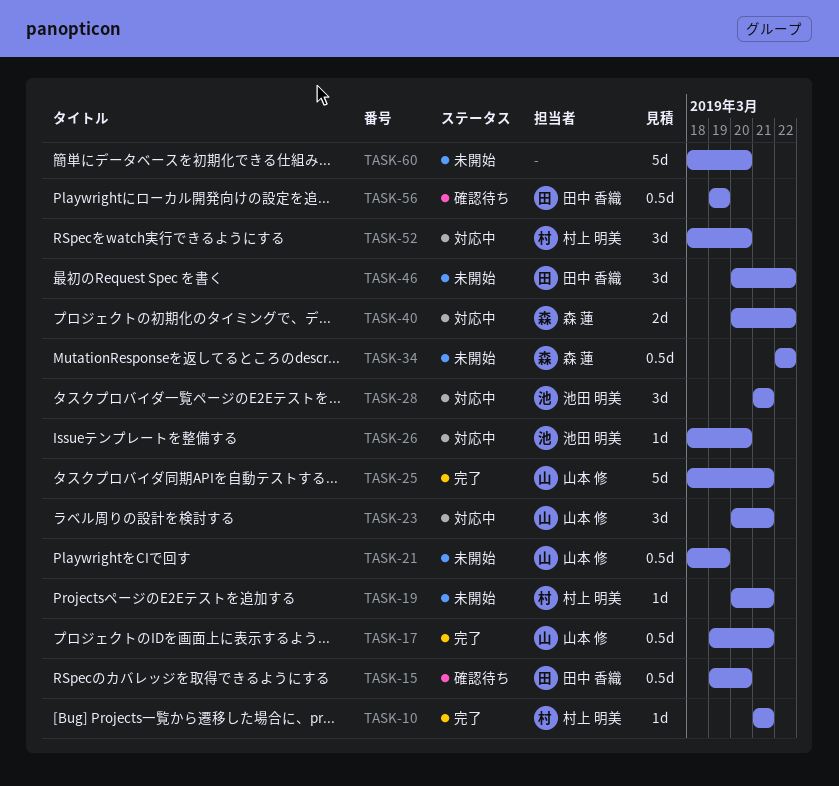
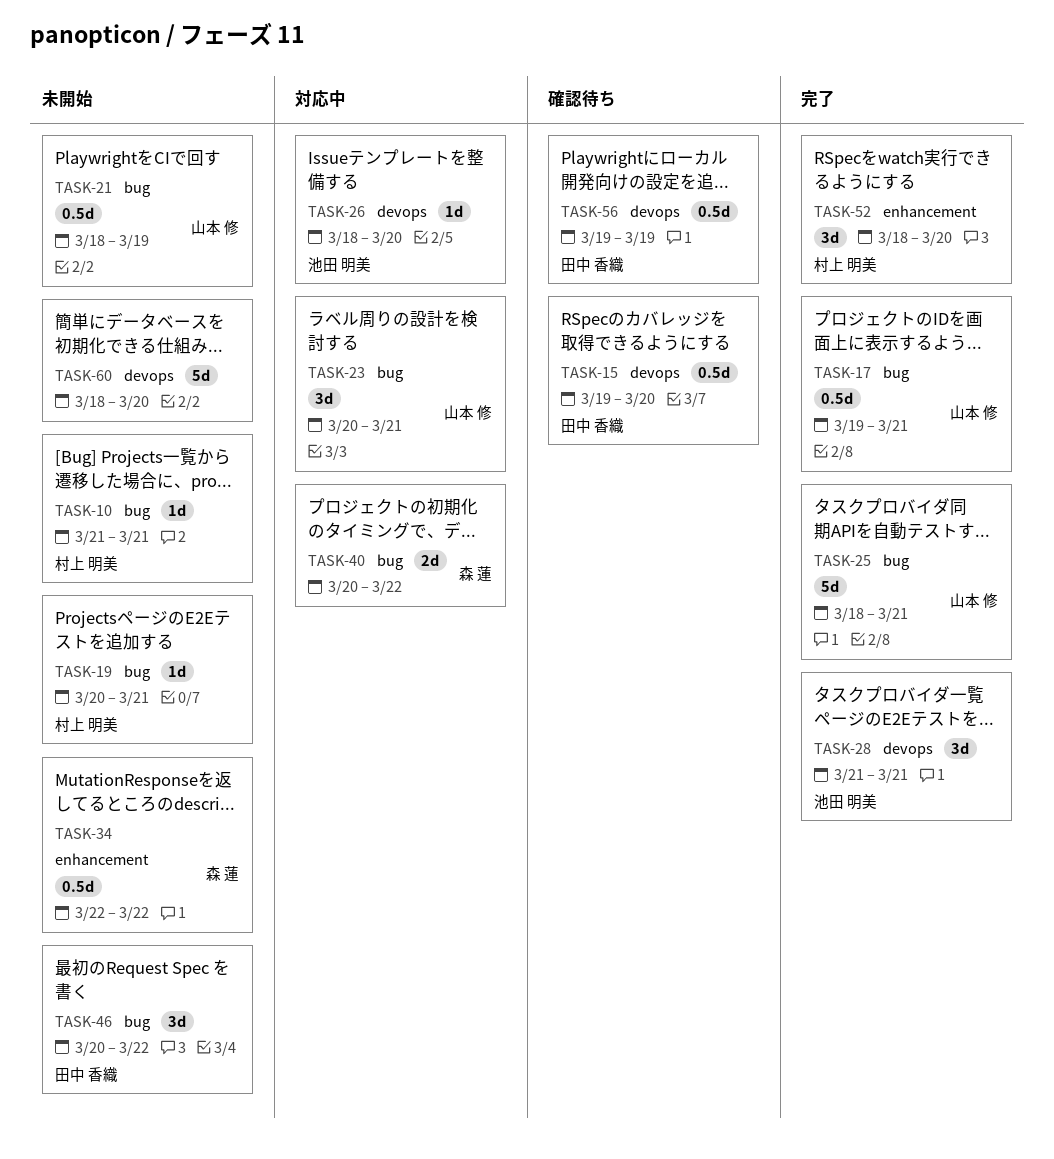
TASK-10, status: 完了 -> 未開始
TASK-28, status: 対応中 -> 完了
TASK-52, status: 対応中 -> 完了

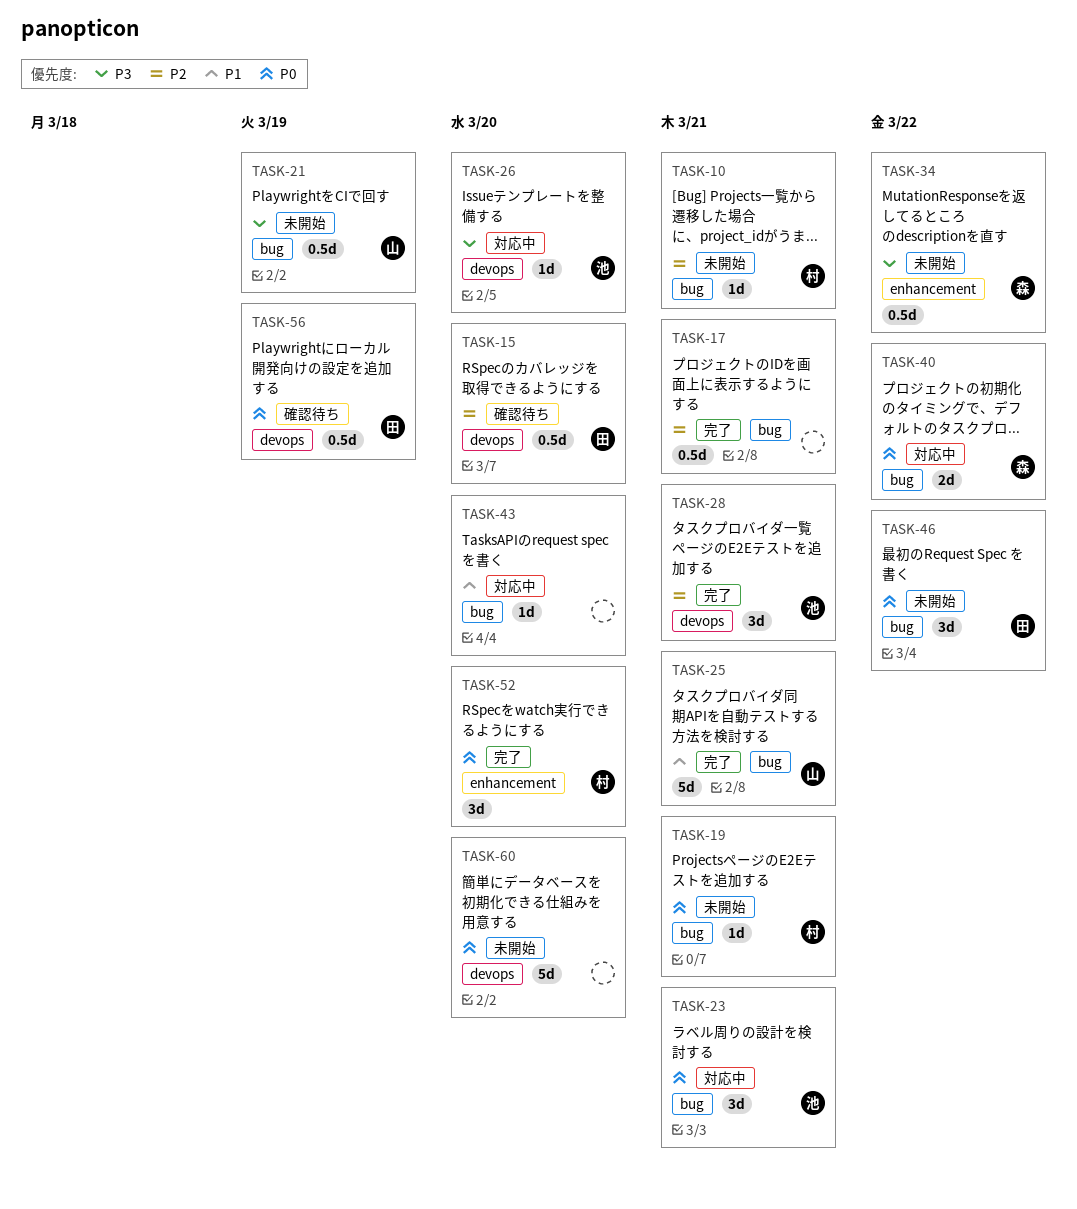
TASK-17, owner: 山本 修 -> none
TASK-23, owner: 山本 修 -> 池田 明美
TASK-43: none -> present

